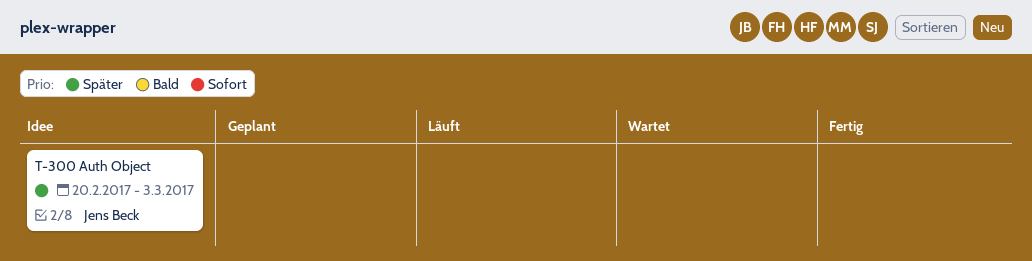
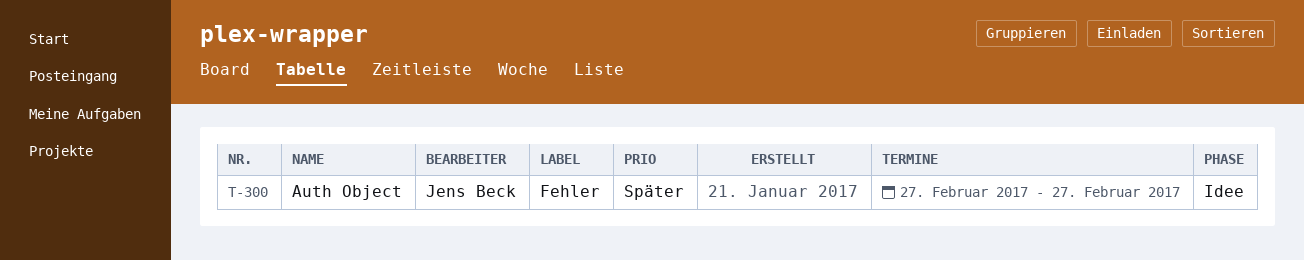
T-300, start: Feb 20 -> Feb 27
T-300, due: Mar 3 -> Feb 27

